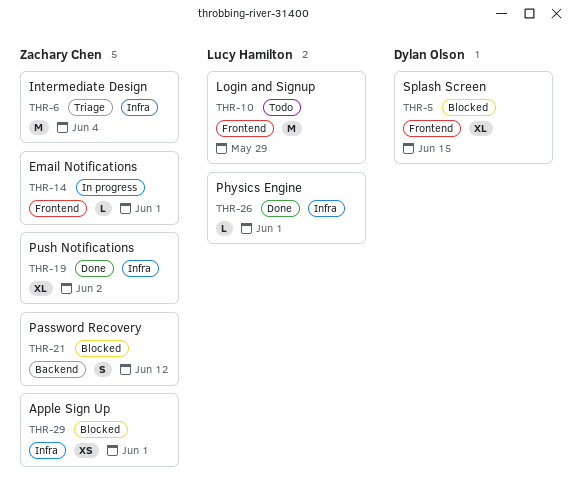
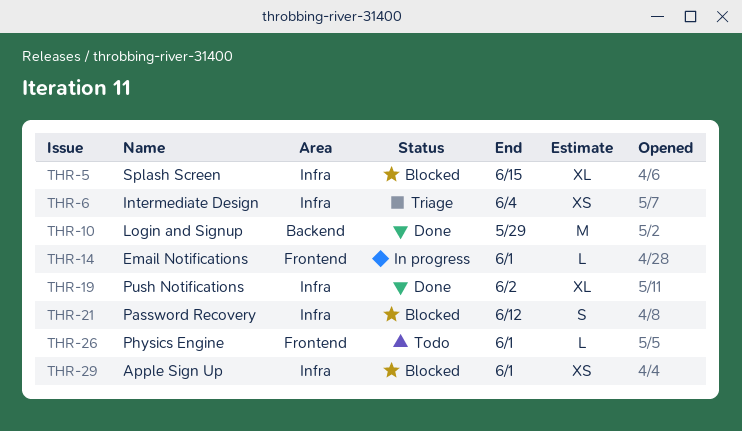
THR-5, label: Frontend -> Infra
THR-6, estimate: M -> XS
THR-10, status: Todo -> Done
THR-10, label: Frontend -> Backend
THR-21, label: Backend -> Infra
THR-26, status: Done -> Todo
THR-26, label: Infra -> Frontend

